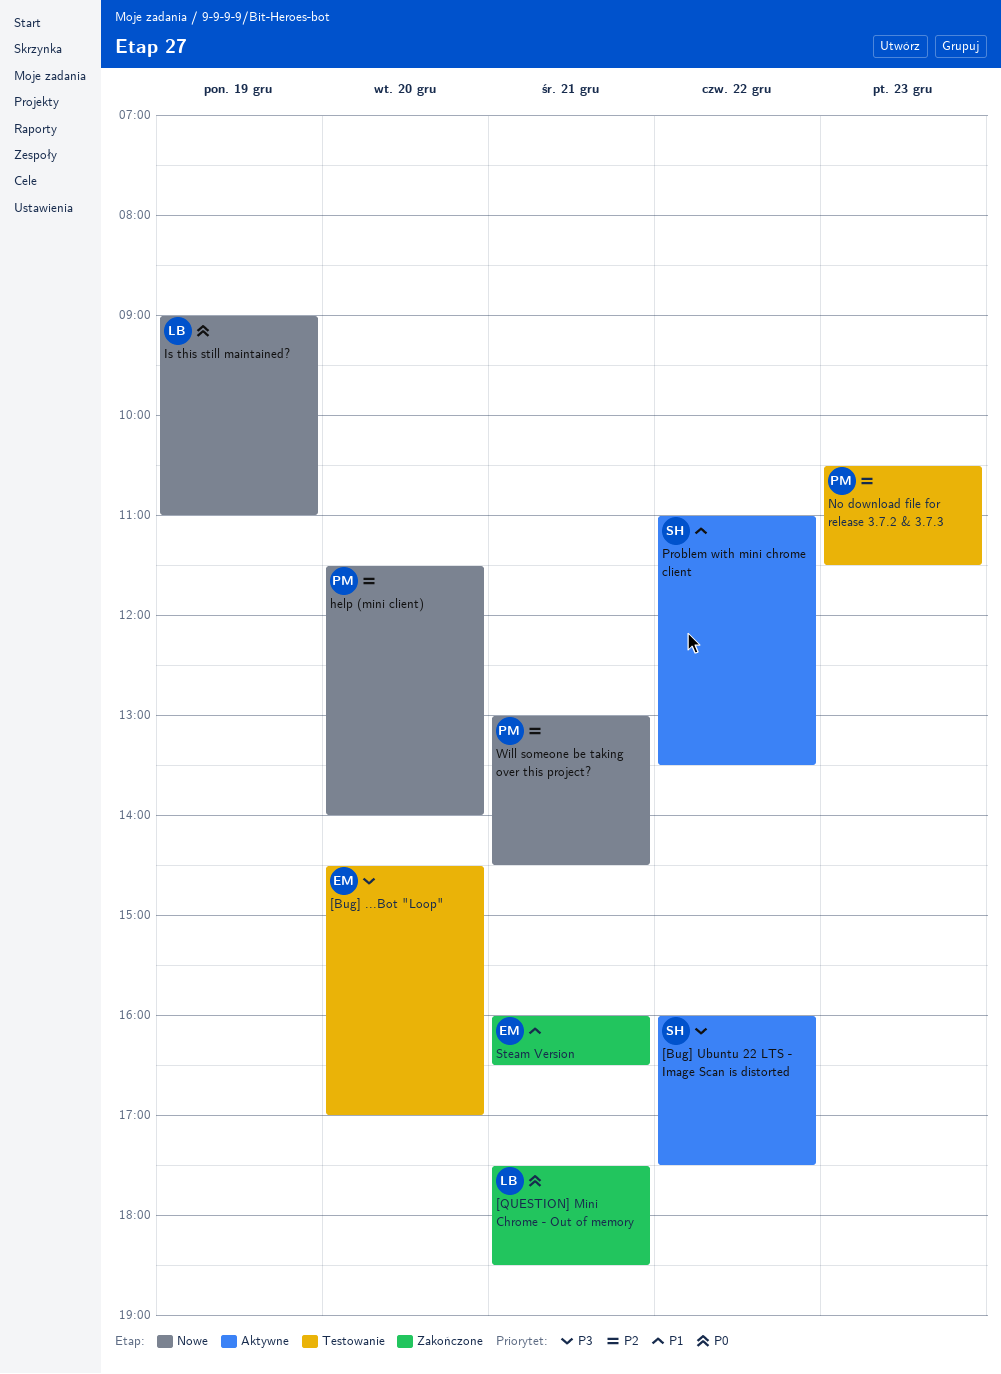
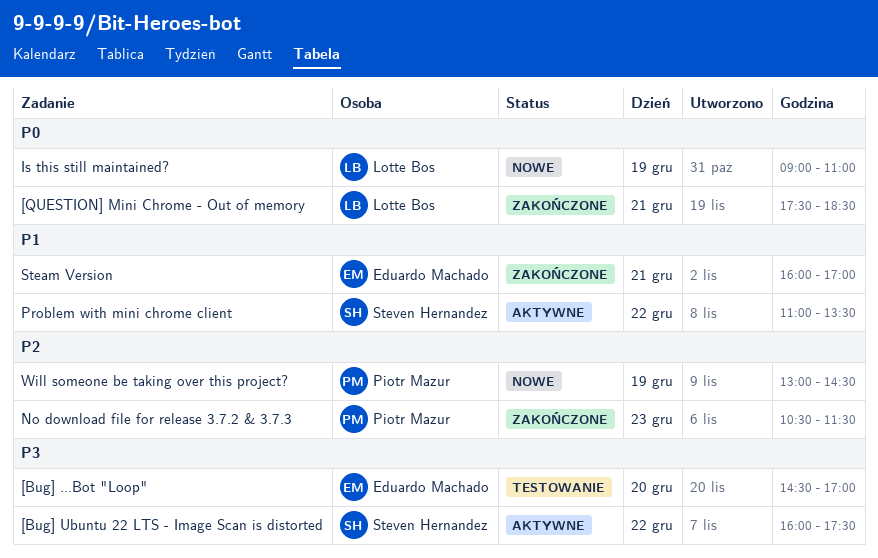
help (mini client): present -> none
No download file for release 3.7.2 & 3.7.3, status: Testowanie -> Zakończone
Steam Version, ends: 16:30 -> 17:00
Will someone be taking over this project?, day: Dec 21 -> Dec 19

